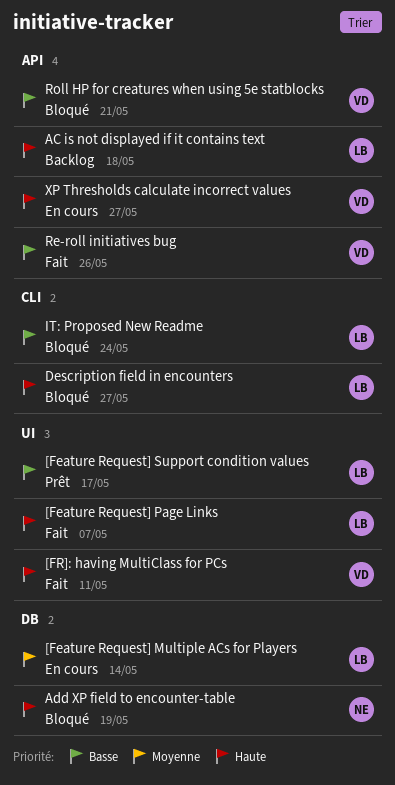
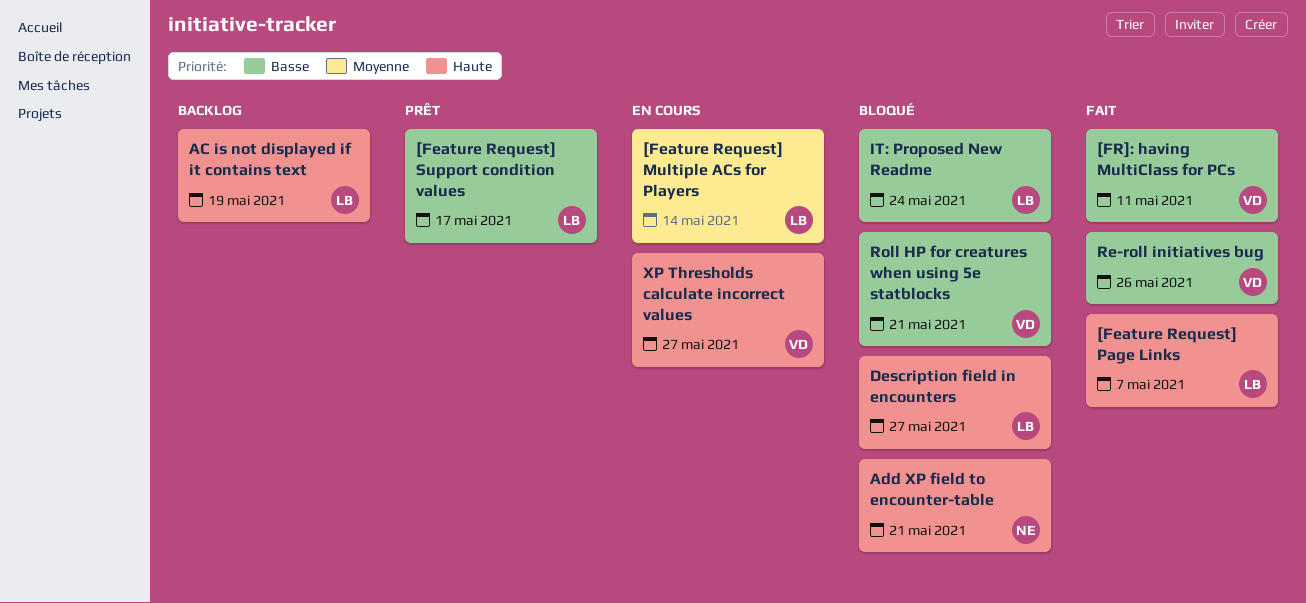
[FR]: having MultiClass for PCs, priority: Haute -> Basse
AC is not displayed if it contains text, due: May 18 -> May 19
Add XP field to encounter-table, due: May 19 -> May 21

